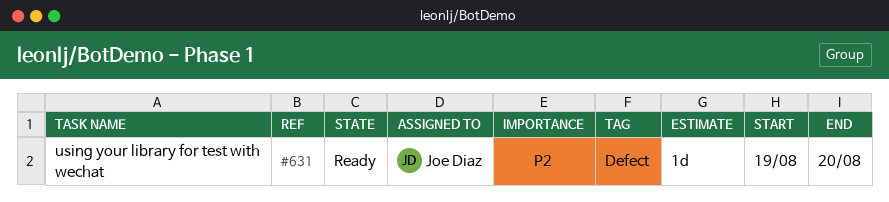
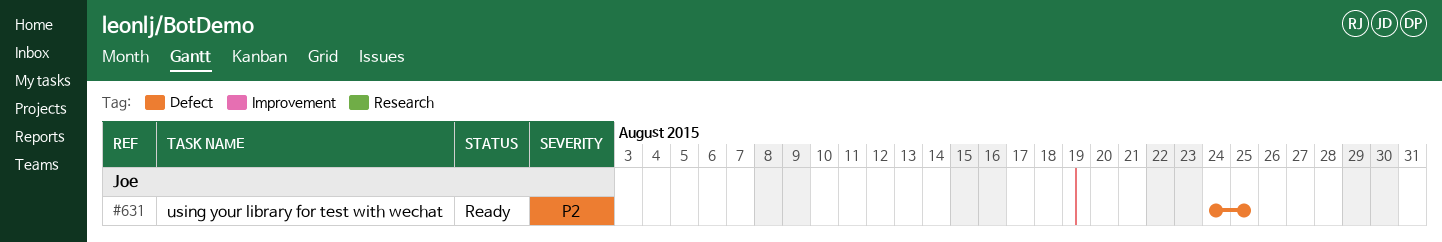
#631, start: Aug 19 -> Aug 24
#631, due: Aug 20 -> Aug 25

